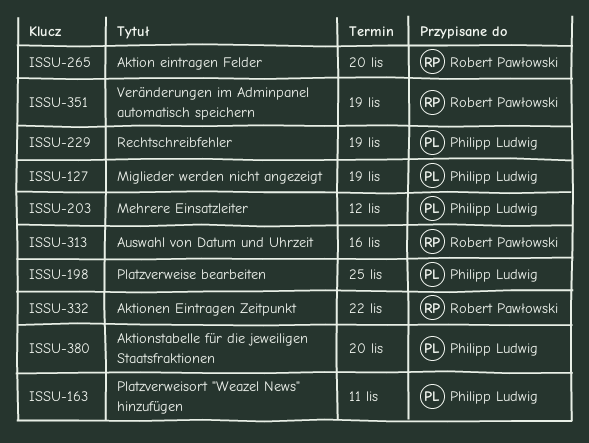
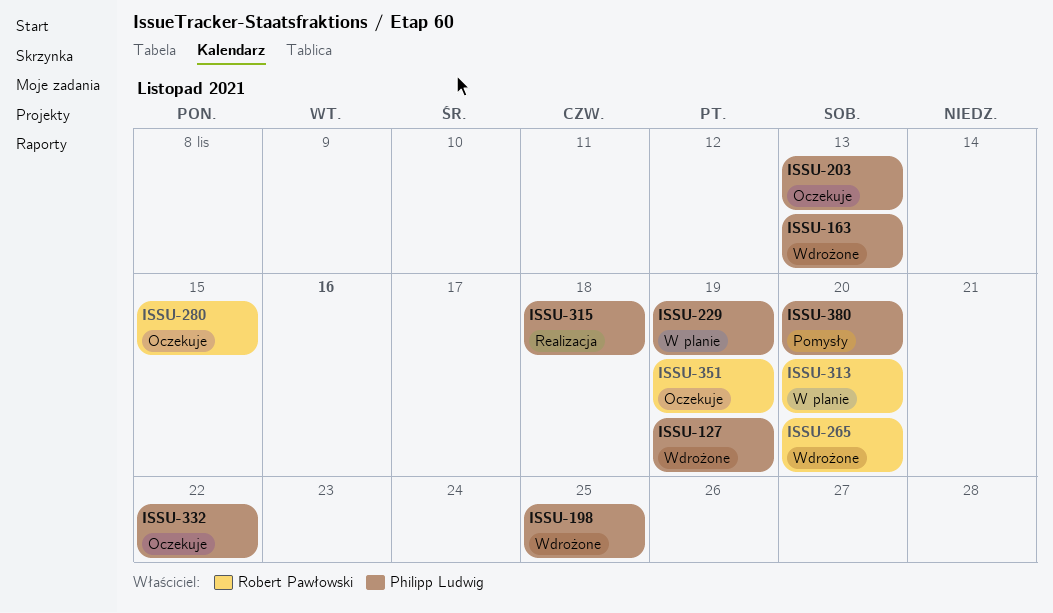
ISSU-163, due: Nov 11 -> Nov 13
ISSU-203, due: Nov 12 -> Nov 13
ISSU-280: none -> present
ISSU-313, due: Nov 16 -> Nov 20
ISSU-315: none -> present
ISSU-332, owner: Robert Pawłowski -> Philipp Ludwig

